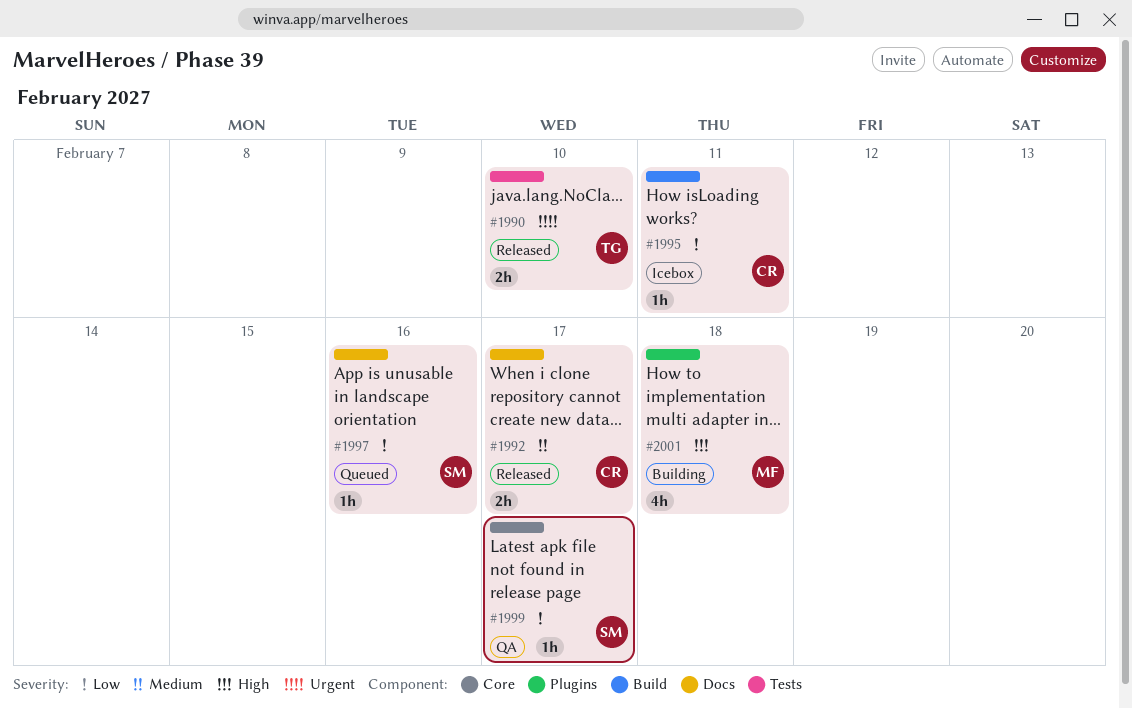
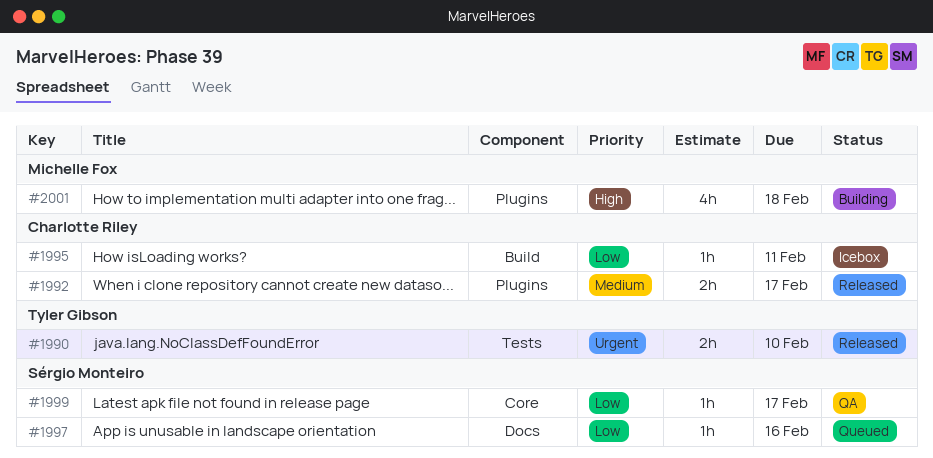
#1992, label: Docs -> Plugins

